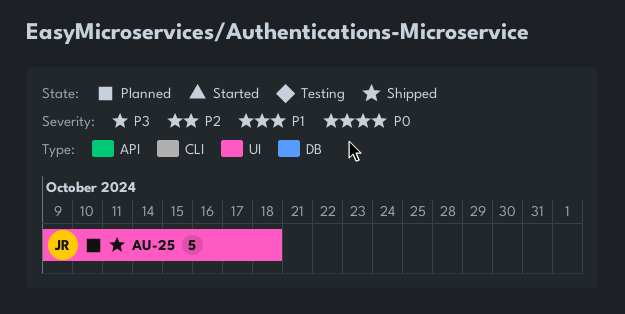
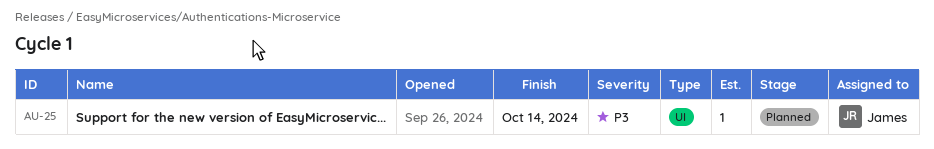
AU-25, estimate: 5 -> 1
AU-25, due: Oct 18 -> Oct 14

